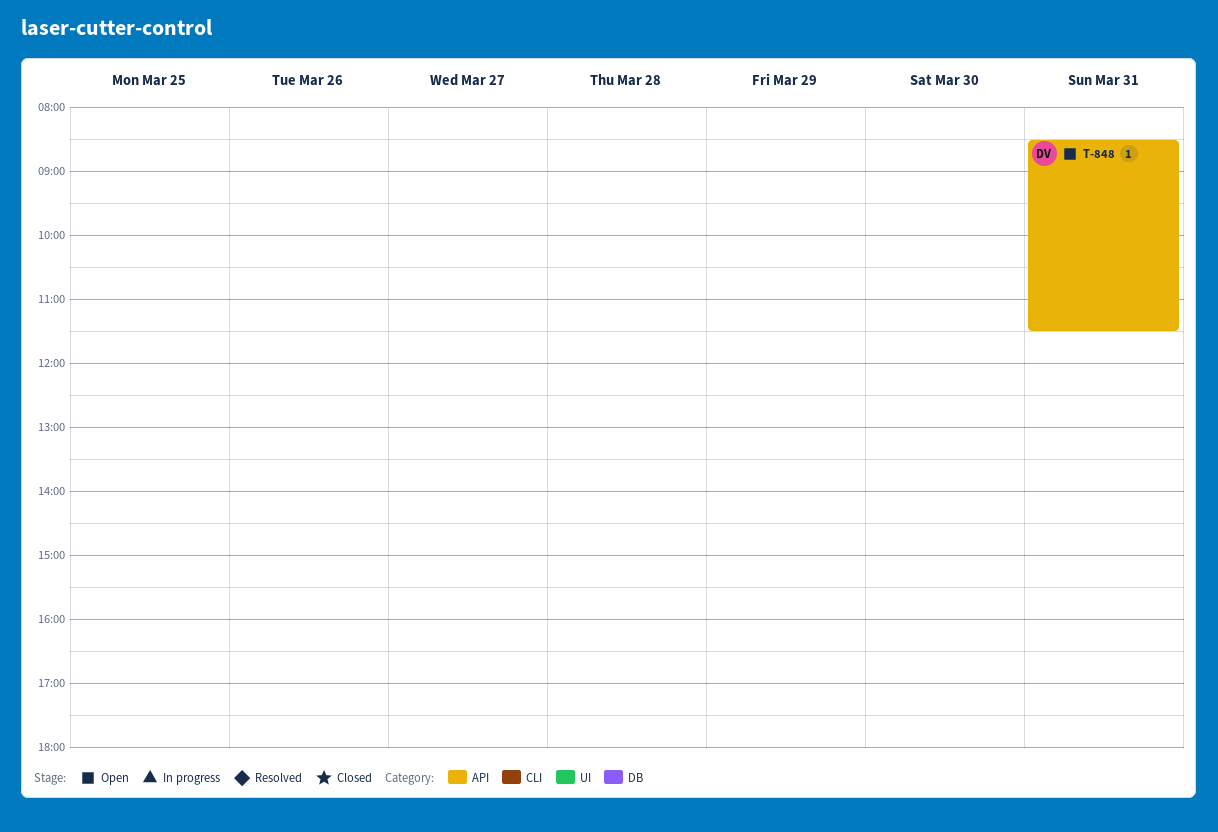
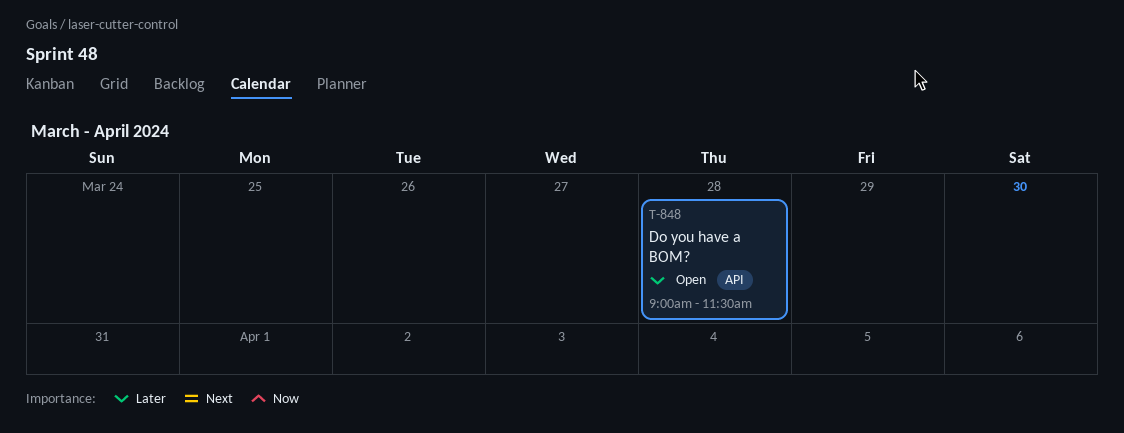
T-848, day: Mar 31 -> Mar 28
T-848, begins: 08:30 -> 09:00

